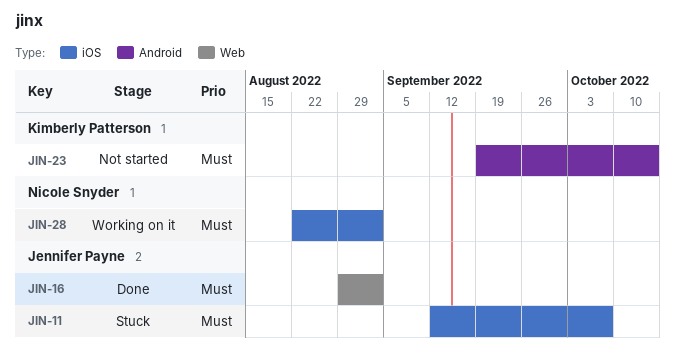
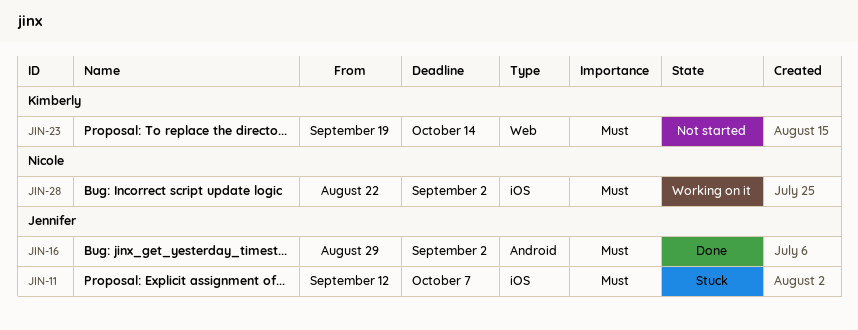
JIN-16, label: Web -> Android
JIN-23, label: Android -> Web

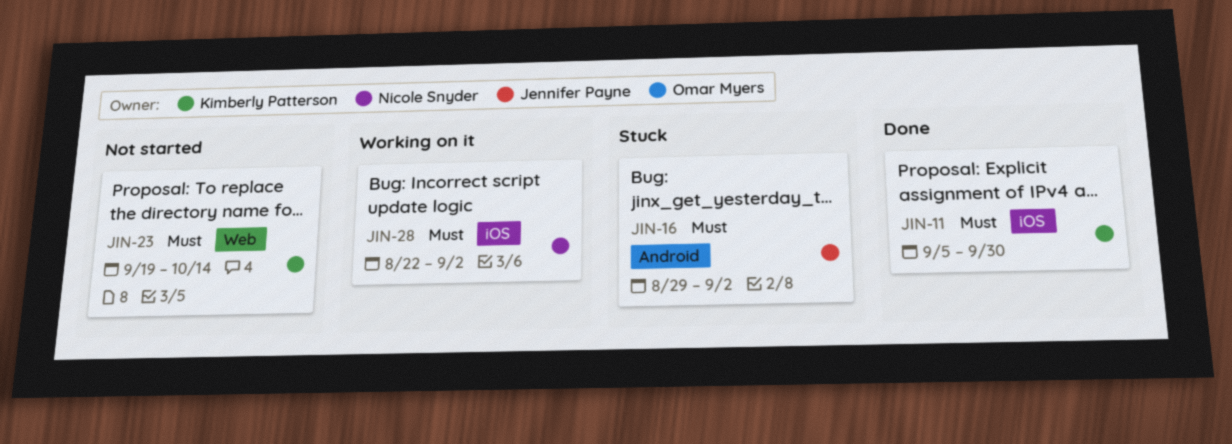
JIN-11, status: Stuck -> Done
JIN-11, owner: Jennifer Payne -> Kimberly Patterson
JIN-11, start: Sep 12 -> Sep 5
JIN-11, due: Oct 7 -> Sep 30
JIN-16, status: Done -> Stuck

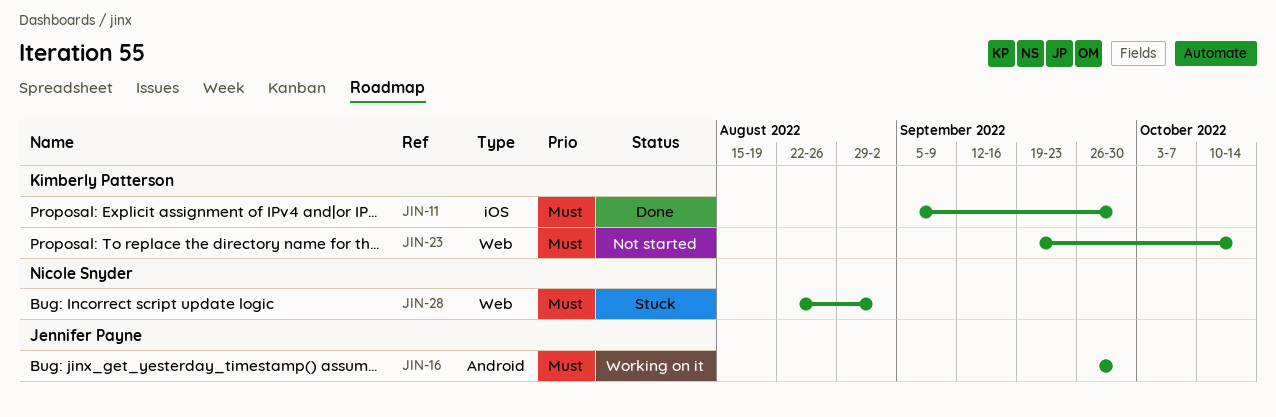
JIN-16, status: Stuck -> Working on it
JIN-16, start: Aug 29 -> Sep 26
JIN-16, due: Sep 2 -> Sep 30
JIN-28, status: Working on it -> Stuck
JIN-28, label: iOS -> Web

